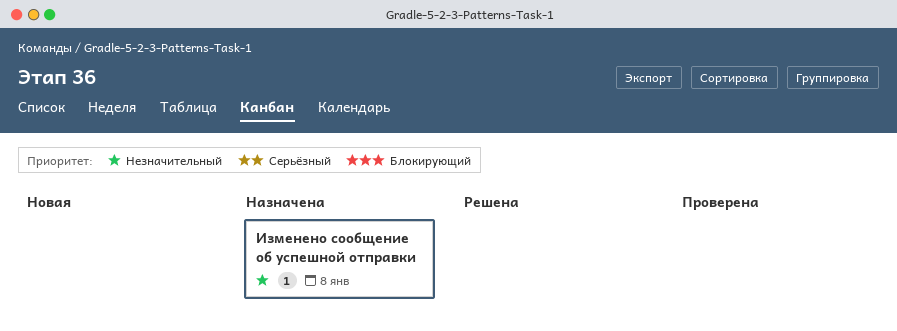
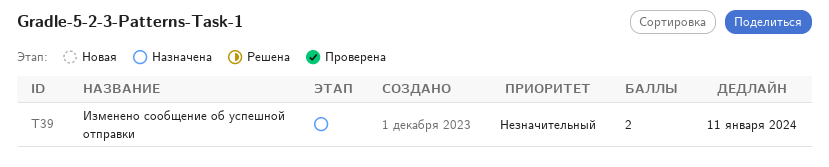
Изменено сообщение об успешной отправки, estimate: 1 -> 2
Изменено сообщение об успешной отправки, due: Jan 8 -> Jan 11

